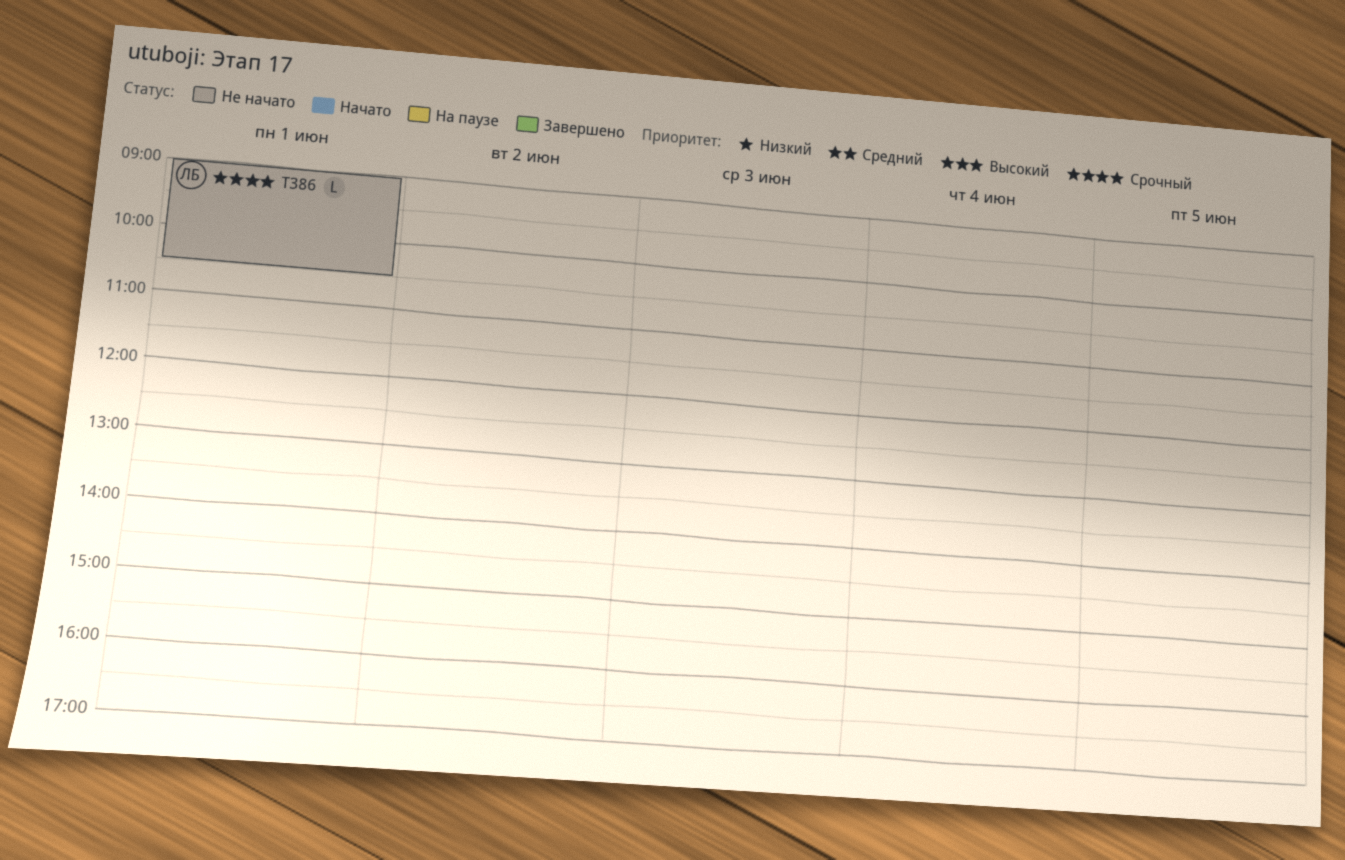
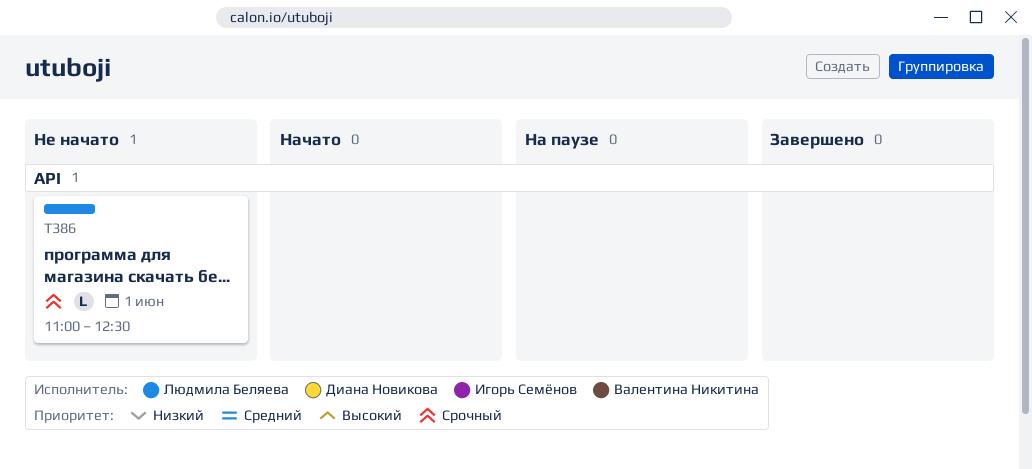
T386, begins: 09:00 -> 11:00
T386, ends: 10:30 -> 12:30

